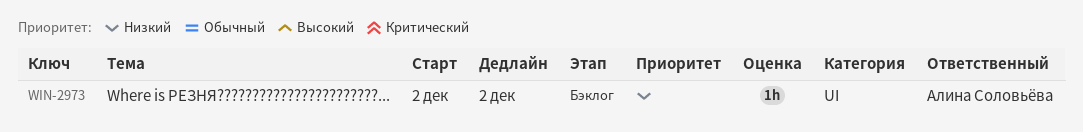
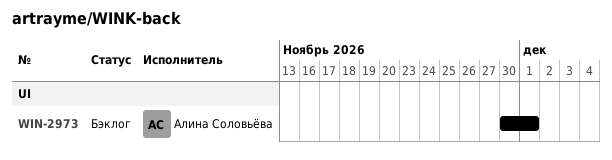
WIN-2973, start: Dec 2 -> Nov 30
WIN-2973, due: Dec 2 -> Dec 1

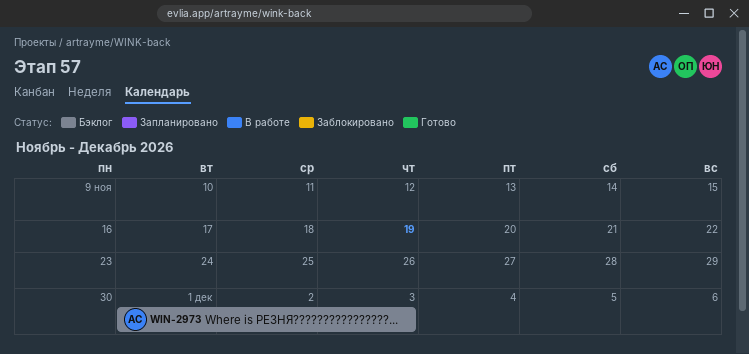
WIN-2973, start: Nov 30 -> Dec 1
WIN-2973, due: Dec 1 -> Dec 3

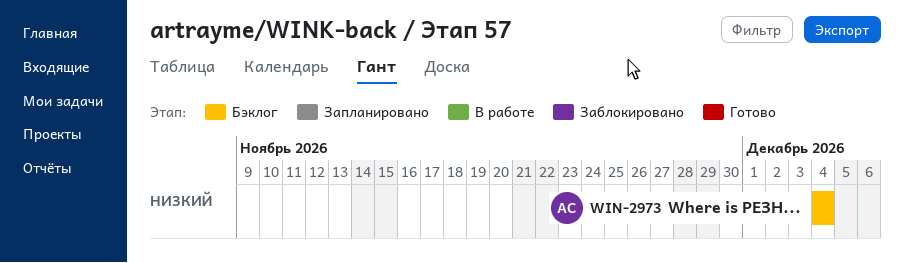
WIN-2973, start: Dec 1 -> Dec 4
WIN-2973, due: Dec 3 -> Dec 4

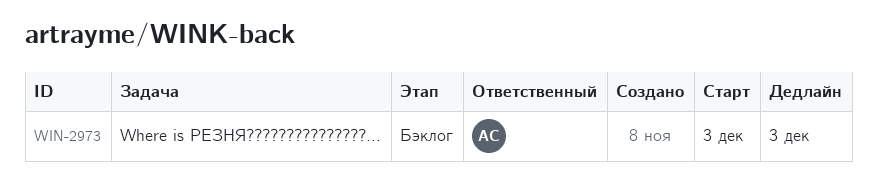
WIN-2973, start: Dec 4 -> Dec 3
WIN-2973, due: Dec 4 -> Dec 3

